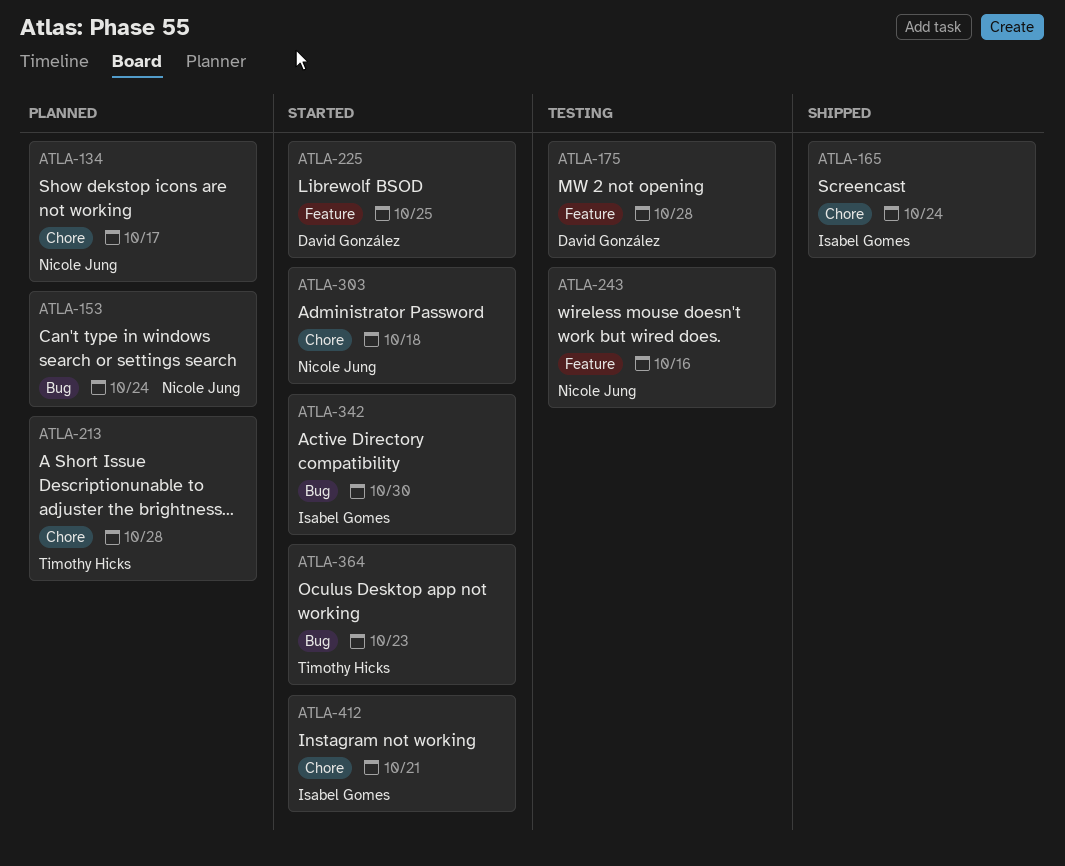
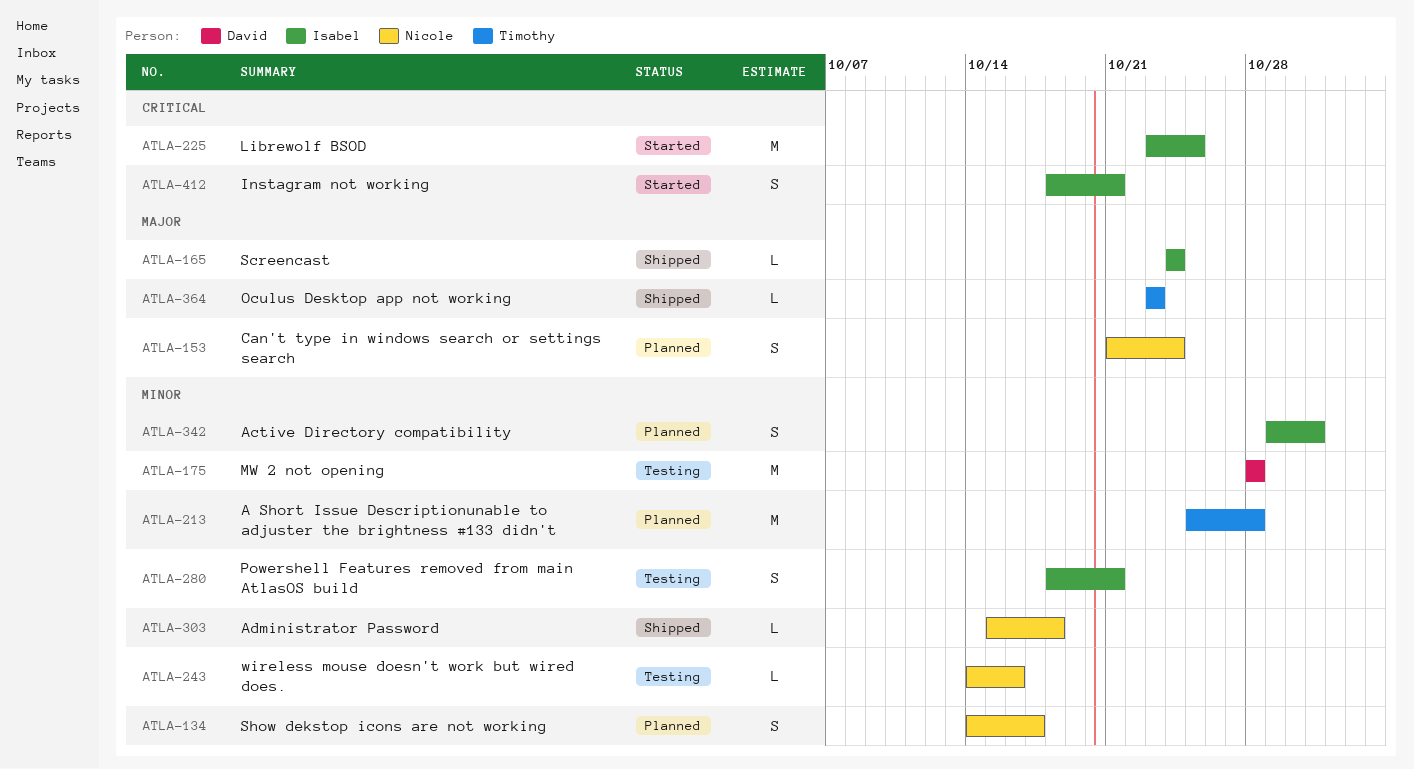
ATLA-225, owner: David González -> Isabel Gomes
ATLA-280: none -> present
ATLA-303, status: Started -> Shipped
ATLA-342, status: Started -> Planned
ATLA-342, due: Oct 30 -> Oct 31
ATLA-364, status: Started -> Shipped

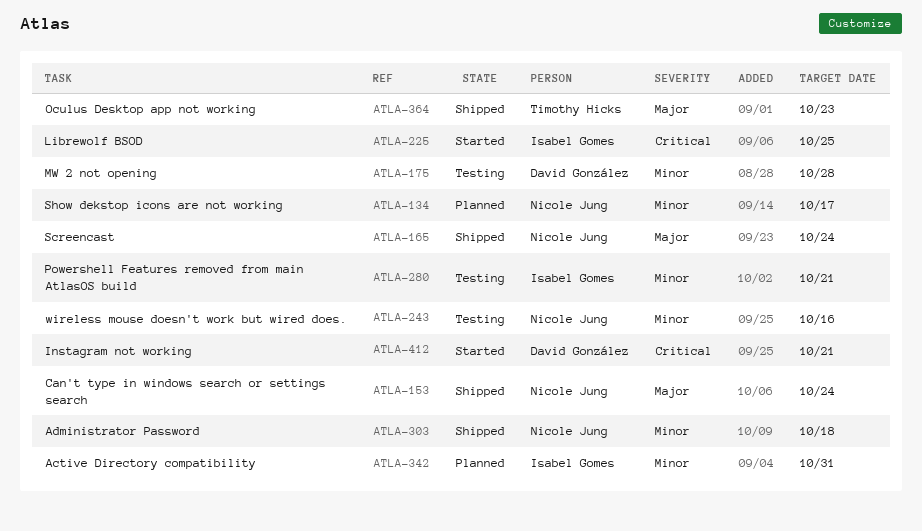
ATLA-153, status: Planned -> Shipped
ATLA-165, owner: Isabel Gomes -> Nicole Jung
ATLA-213: present -> none
ATLA-412, owner: Isabel Gomes -> David González

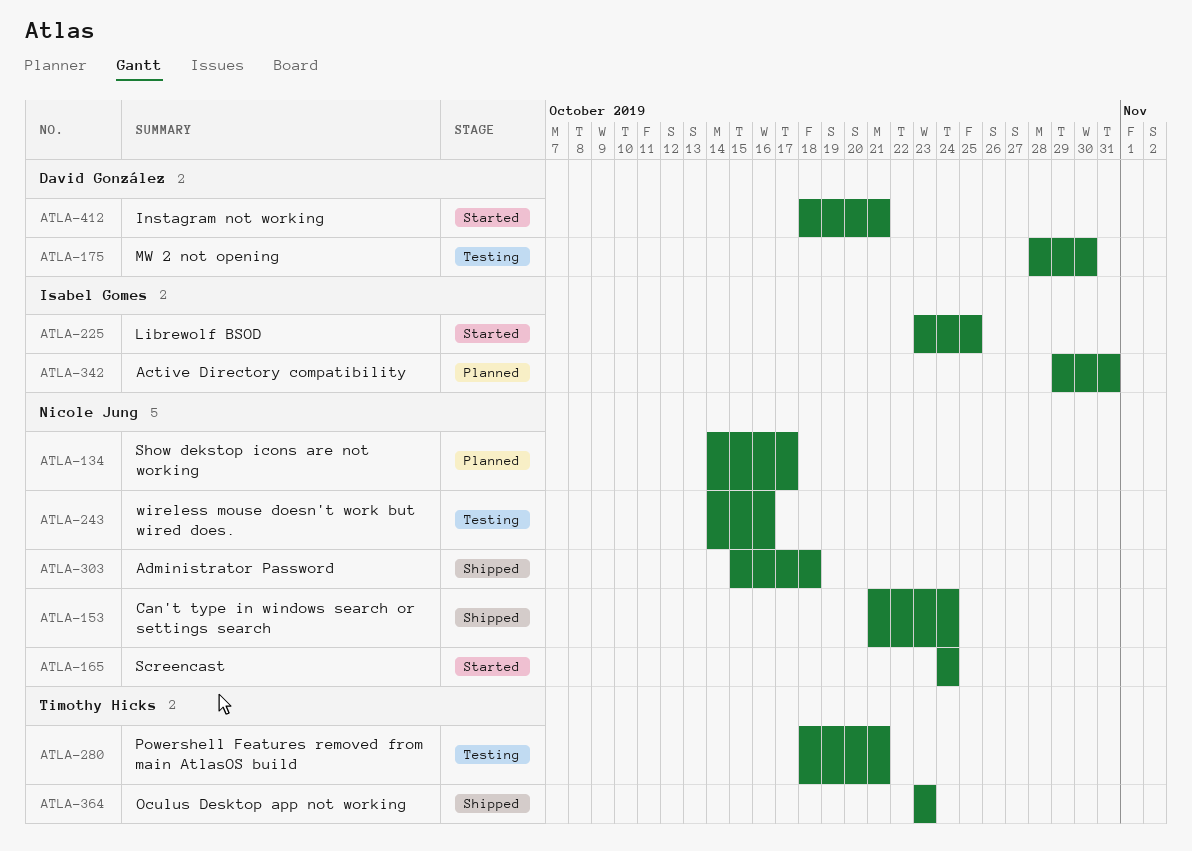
ATLA-165, status: Shipped -> Started
ATLA-175, due: Oct 28 -> Oct 30
ATLA-280, owner: Isabel Gomes -> Timothy Hicks

